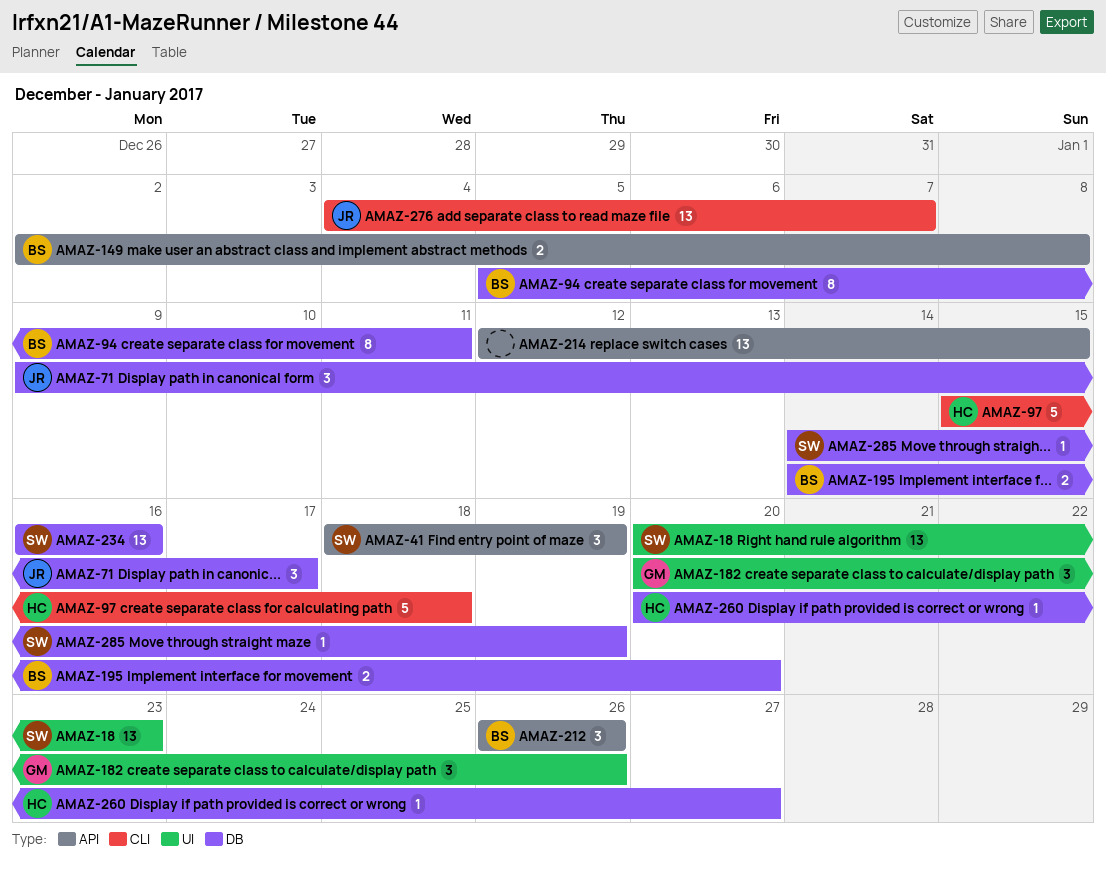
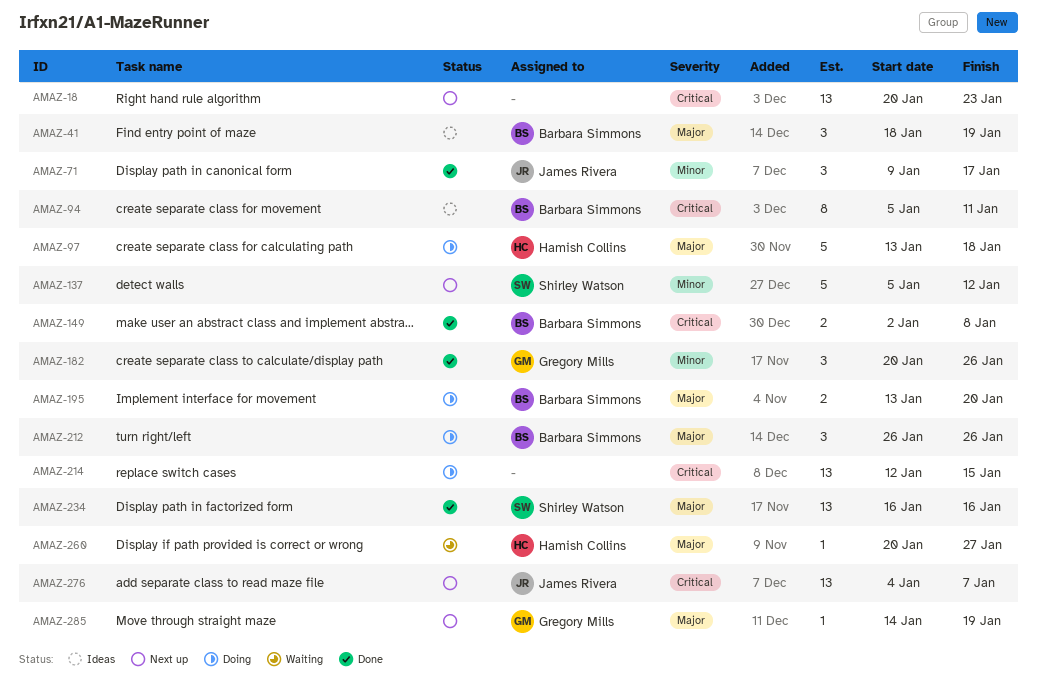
AMAZ-18, owner: Shirley Watson -> none
AMAZ-41, owner: Shirley Watson -> Barbara Simmons
AMAZ-97, start: Jan 15 -> Jan 13
AMAZ-137: none -> present
AMAZ-195, start: Jan 14 -> Jan 13
AMAZ-285, owner: Shirley Watson -> Gregory Mills

